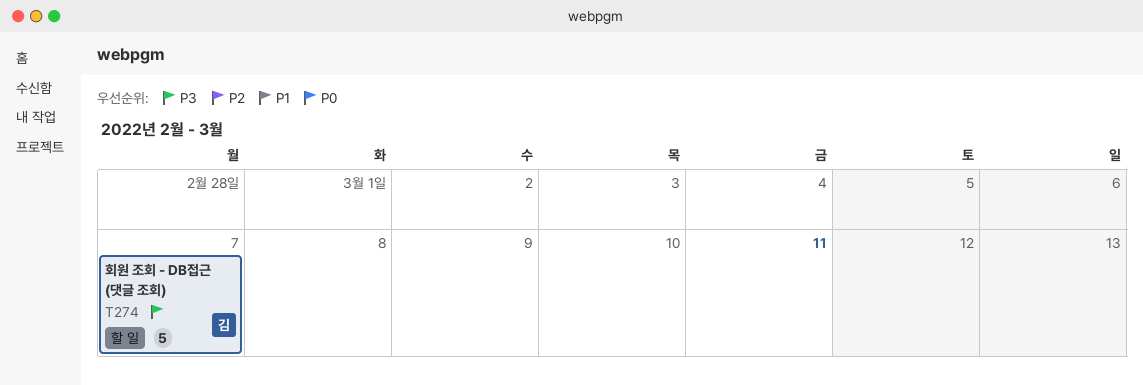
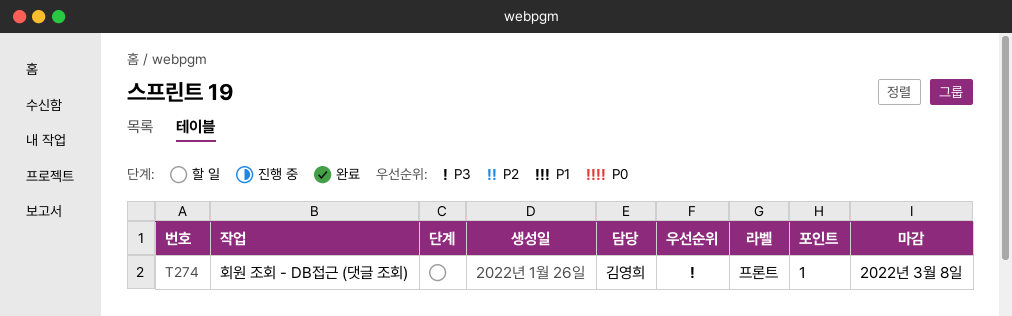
T274, estimate: 5 -> 1
T274, due: Mar 7 -> Mar 8

